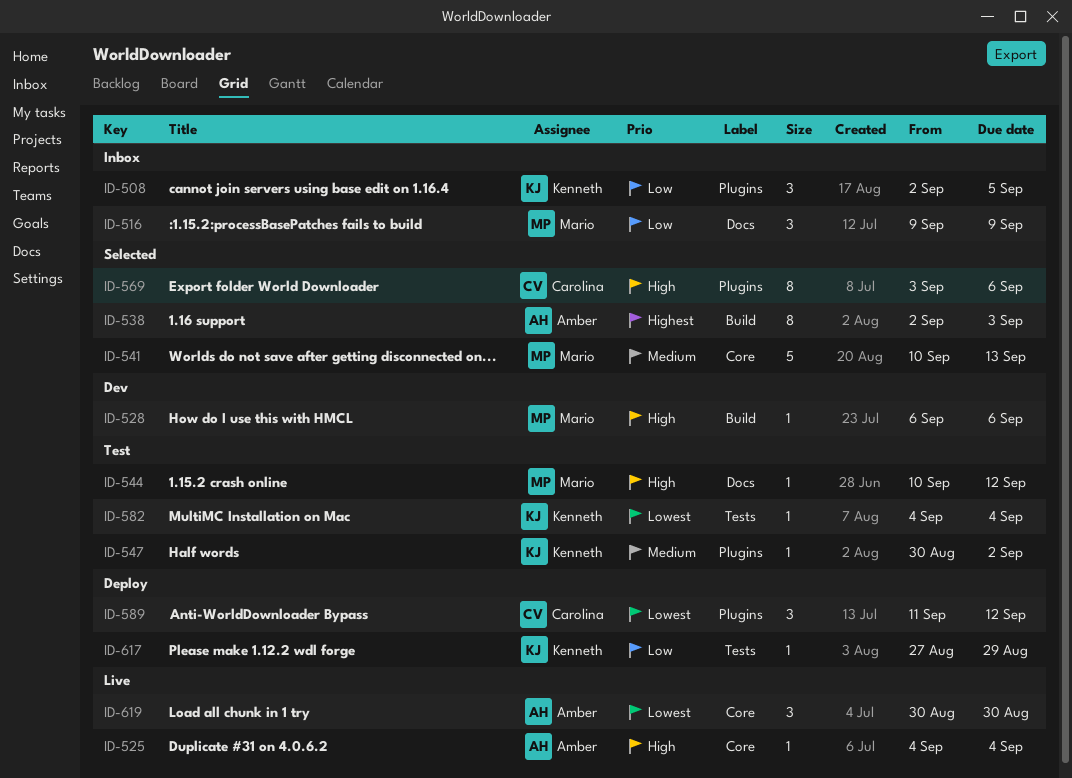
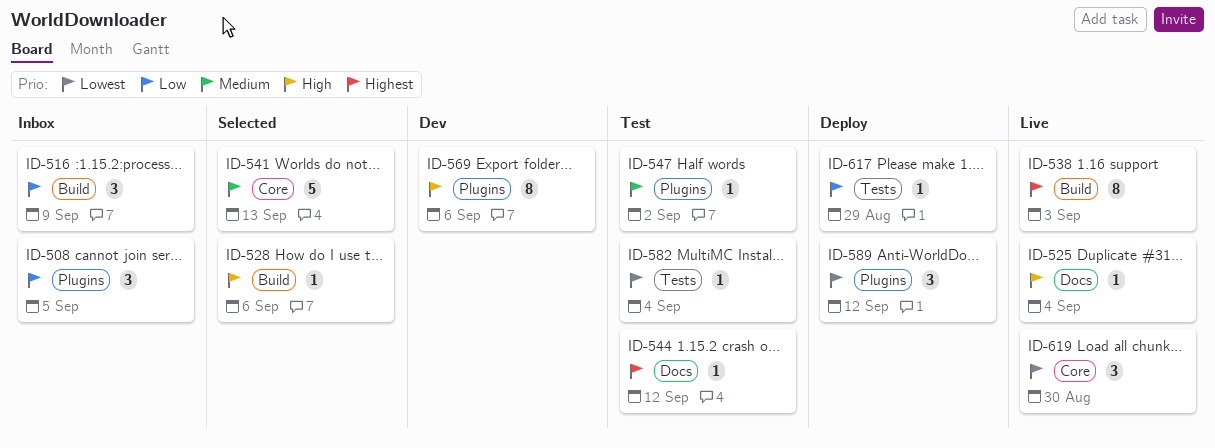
ID-516, label: Docs -> Build
ID-525, label: Core -> Docs
ID-528, status: Dev -> Selected
ID-538, status: Selected -> Live
ID-544, priority: High -> Highest
ID-569, status: Selected -> Dev

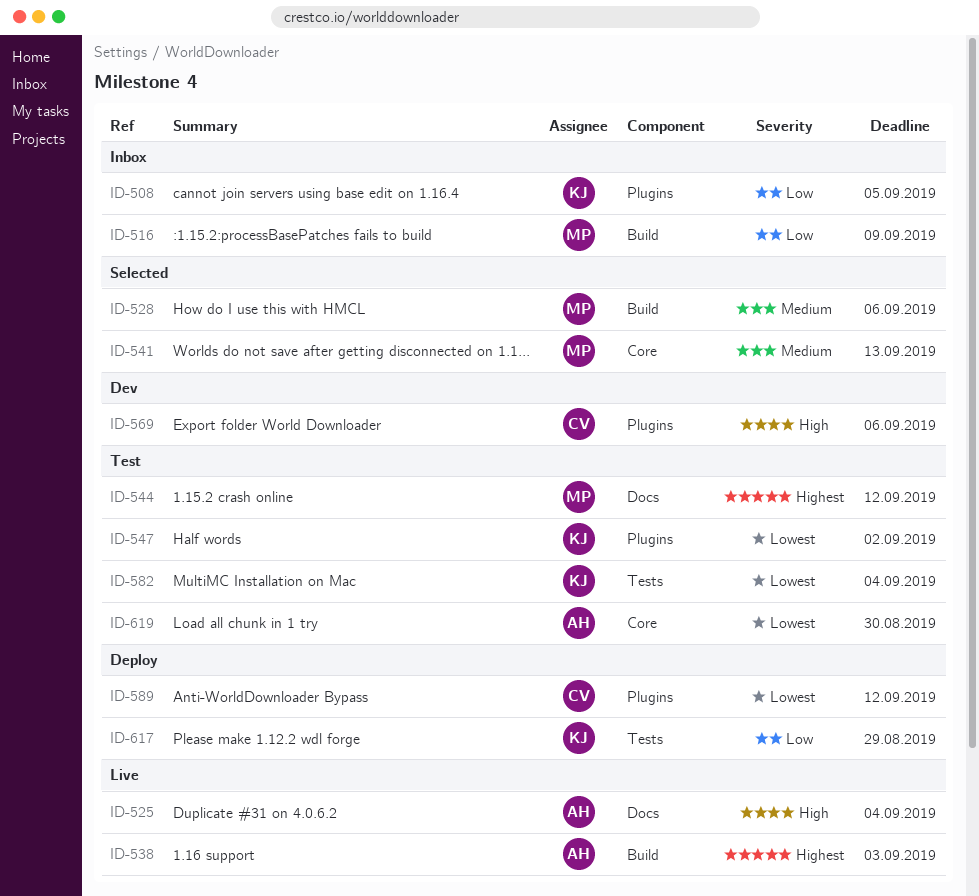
ID-528, priority: High -> Medium
ID-547, priority: Medium -> Lowest
ID-619, status: Live -> Test

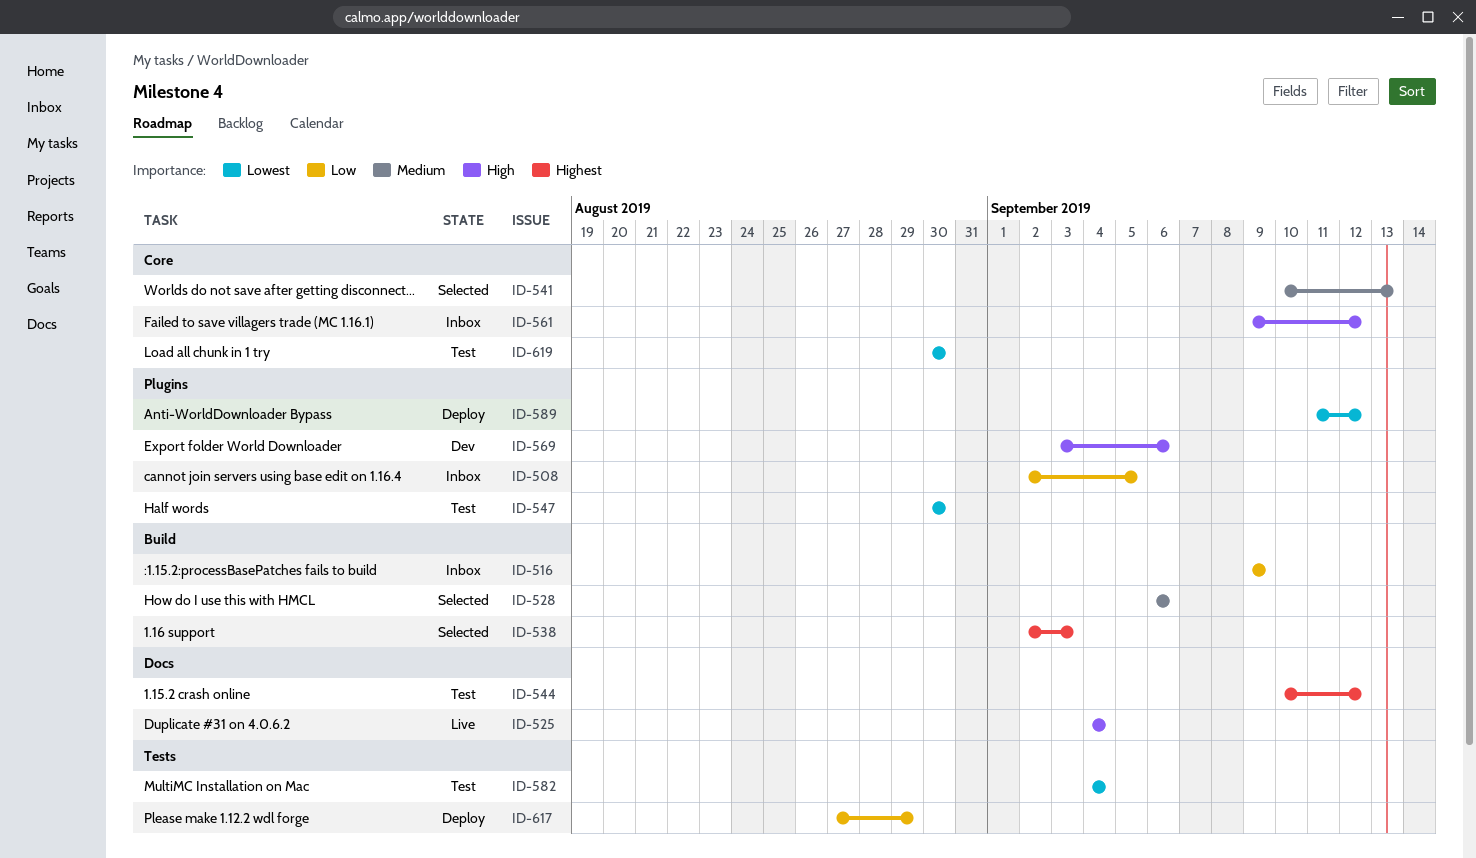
ID-538, status: Live -> Selected
ID-547, due: Sep 2 -> Aug 30
ID-561: none -> present

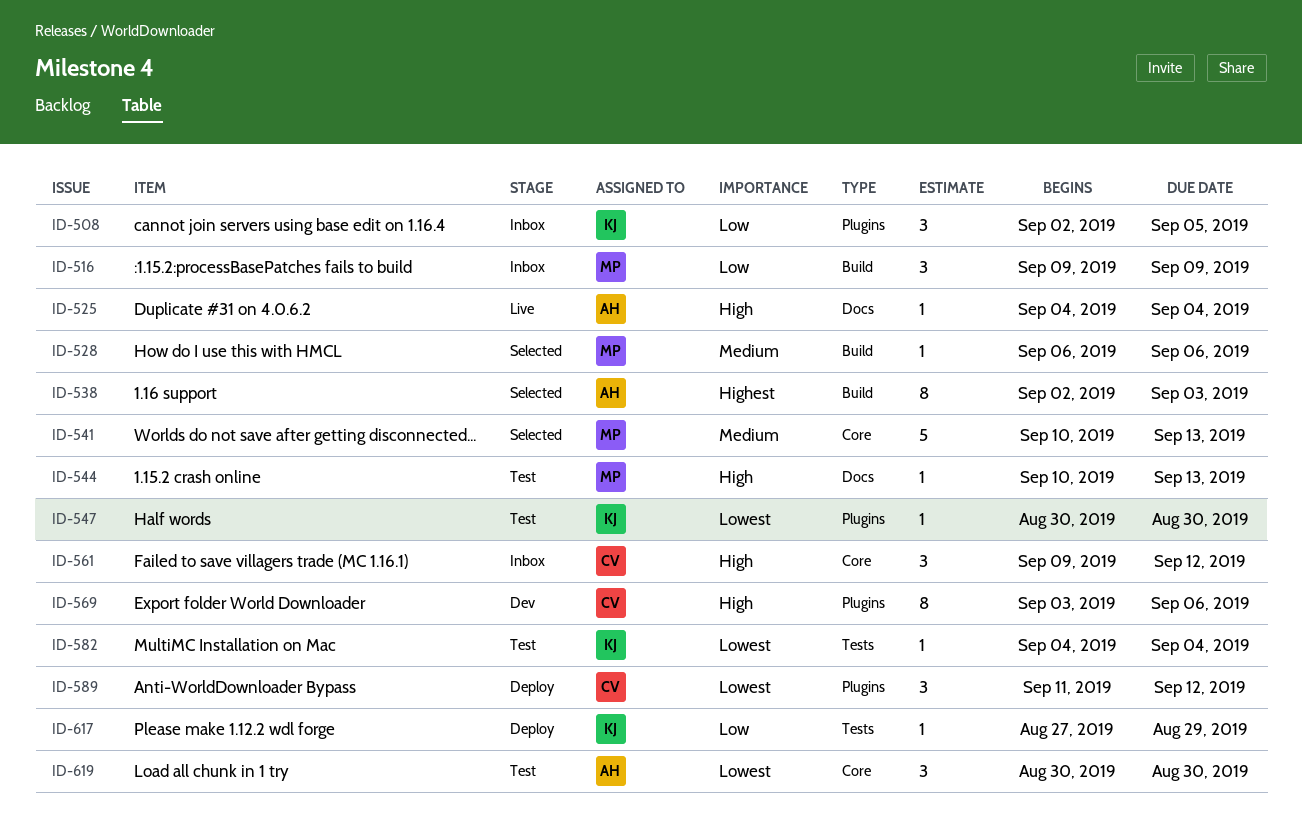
ID-544, priority: Highest -> High
ID-544, due: Sep 12 -> Sep 13

